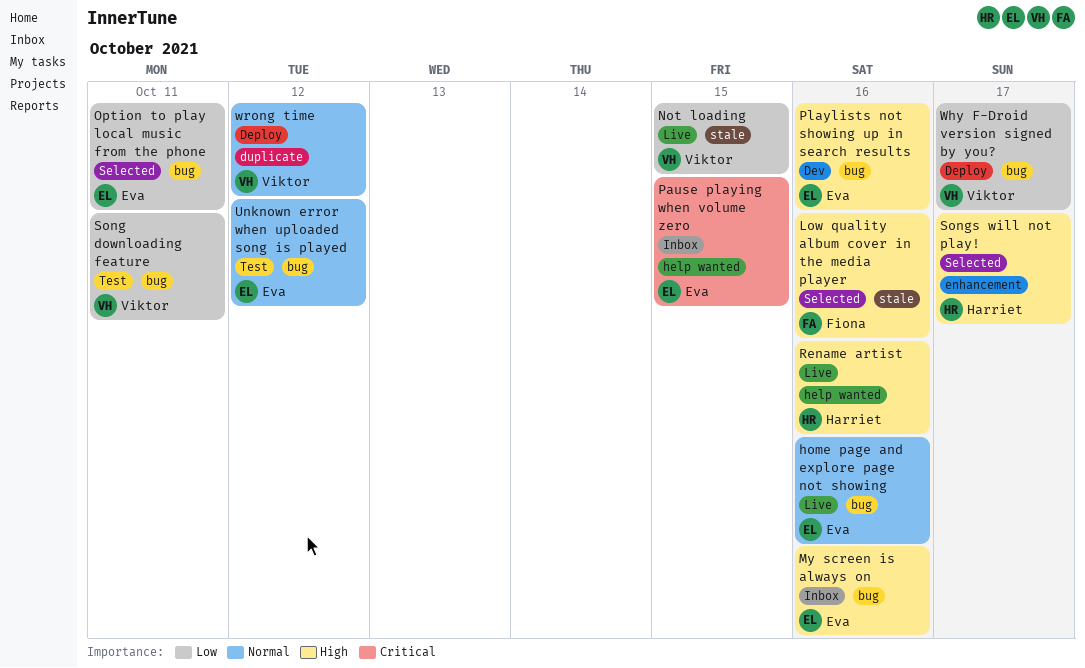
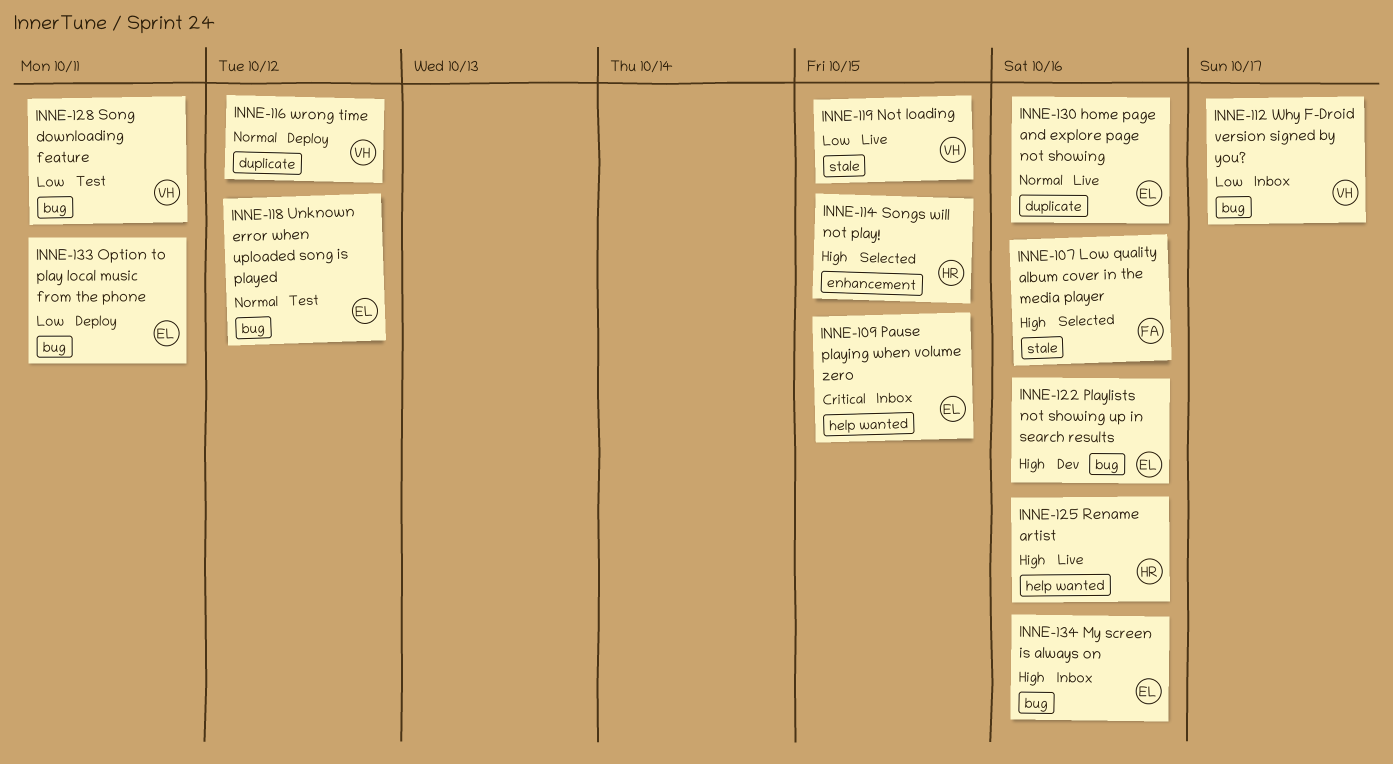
home page and explore page not showing, label: bug -> duplicate
Option to play local music from the phone, status: Selected -> Deploy
Songs will not play!, due: Oct 17 -> Oct 15
Why F-Droid version signed by you?, status: Deploy -> Inbox

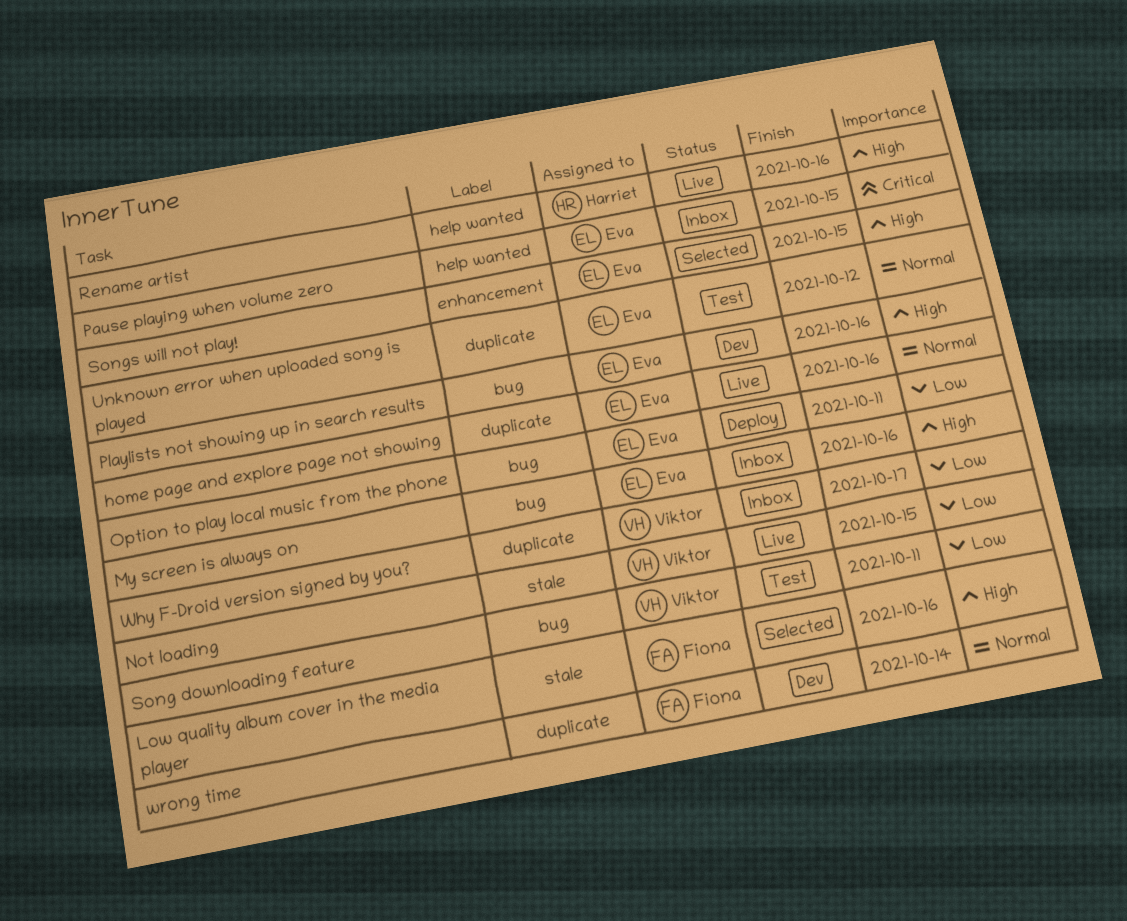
Songs will not play!, owner: Harriet -> Eva
Unknown error when uploaded song is played, label: bug -> duplicate
Why F-Droid version signed by you?, label: bug -> duplicate
wrong time, status: Deploy -> Dev
wrong time, owner: Viktor -> Fiona
wrong time, due: Oct 12 -> Oct 14

